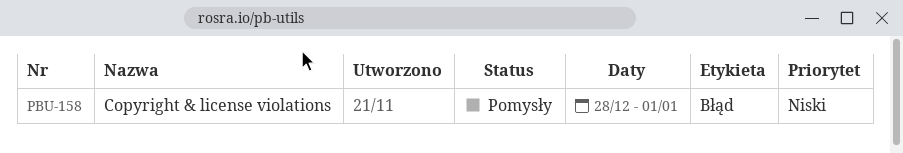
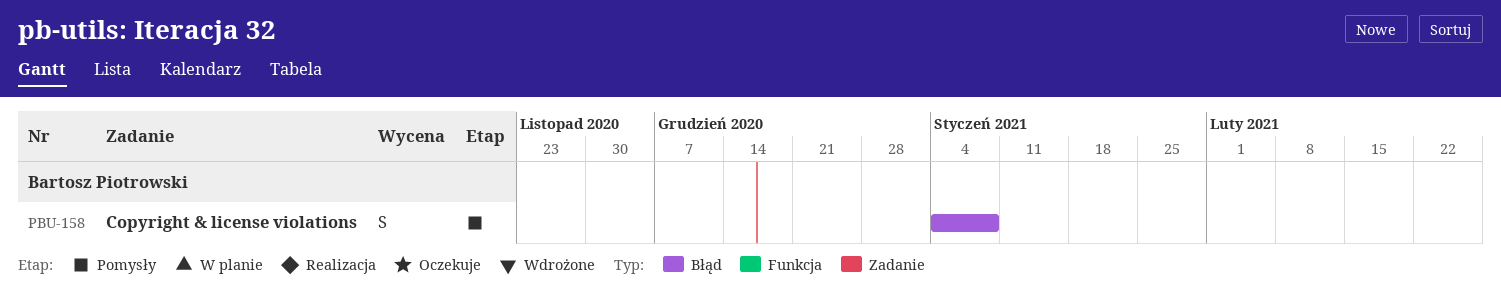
PBU-158, start: Dec 28 -> Jan 4
PBU-158, due: Jan 1 -> Jan 8

